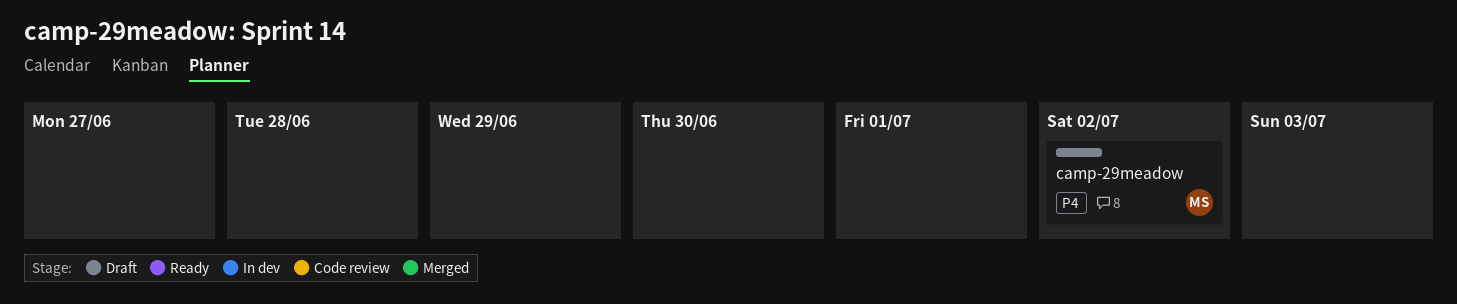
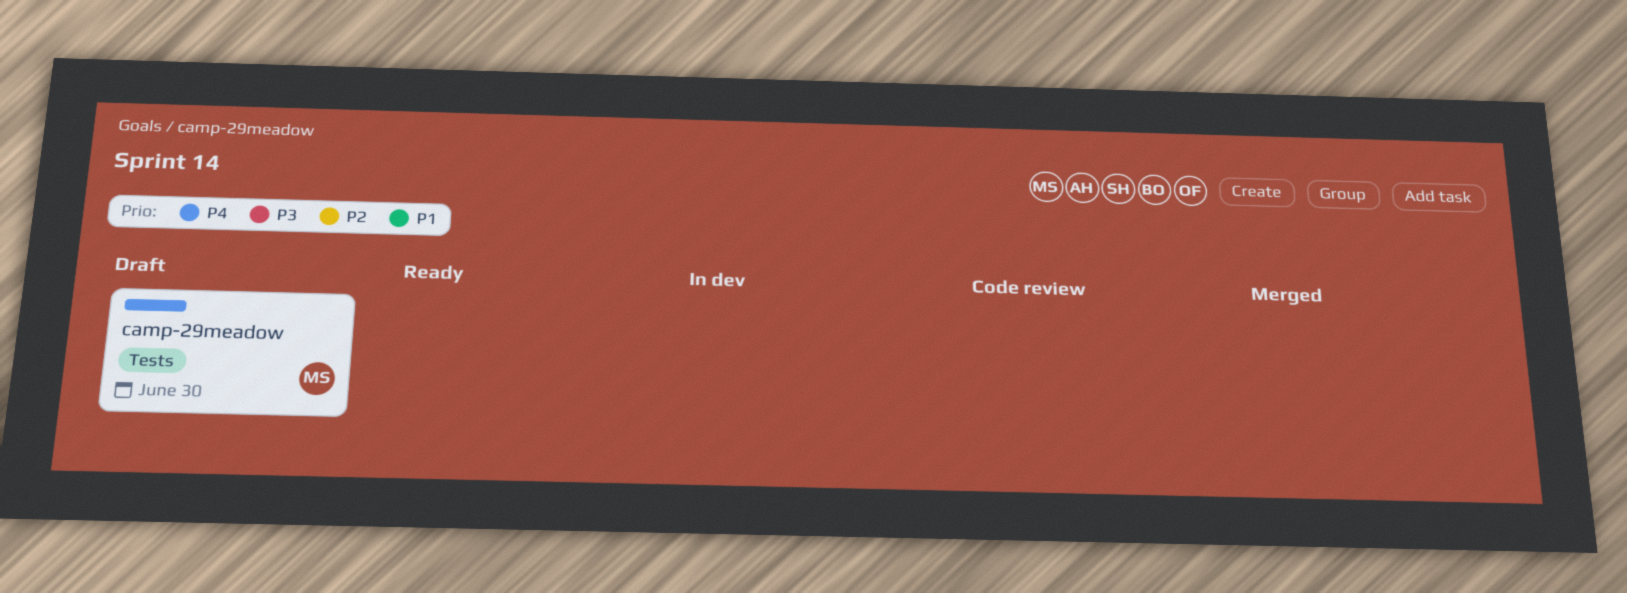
camp-29meadow, due: Jul 2 -> Jun 30

